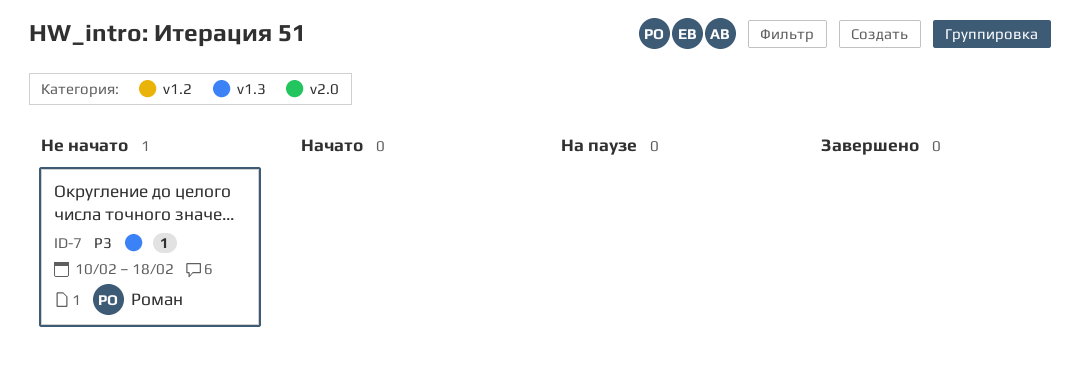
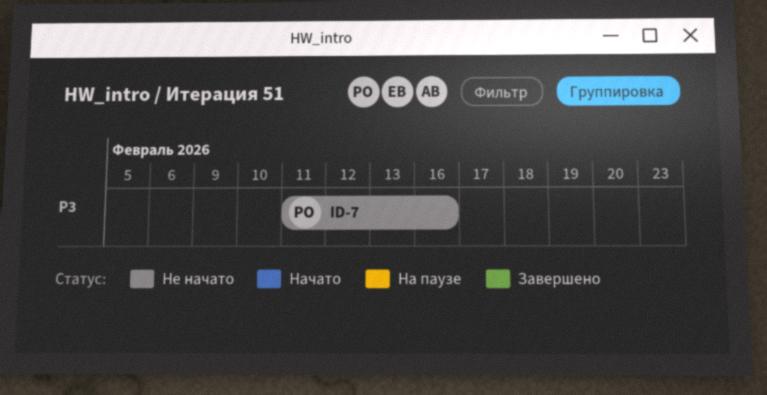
ID-7, start: Feb 10 -> Feb 11
ID-7, due: Feb 18 -> Feb 16

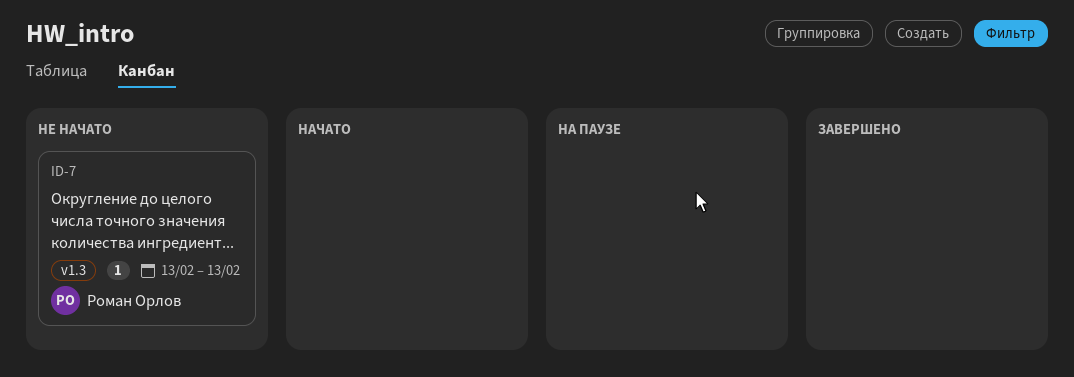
ID-7, start: Feb 11 -> Feb 13
ID-7, due: Feb 16 -> Feb 13

